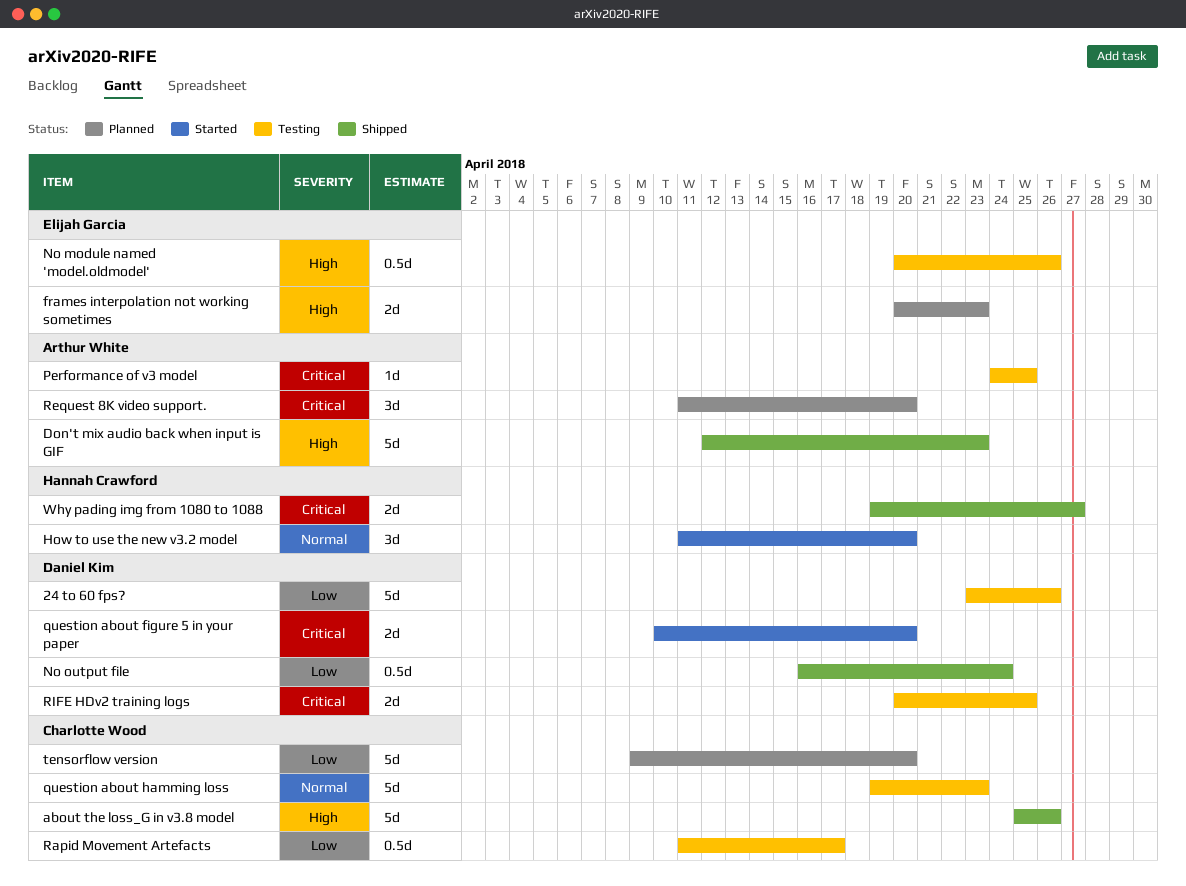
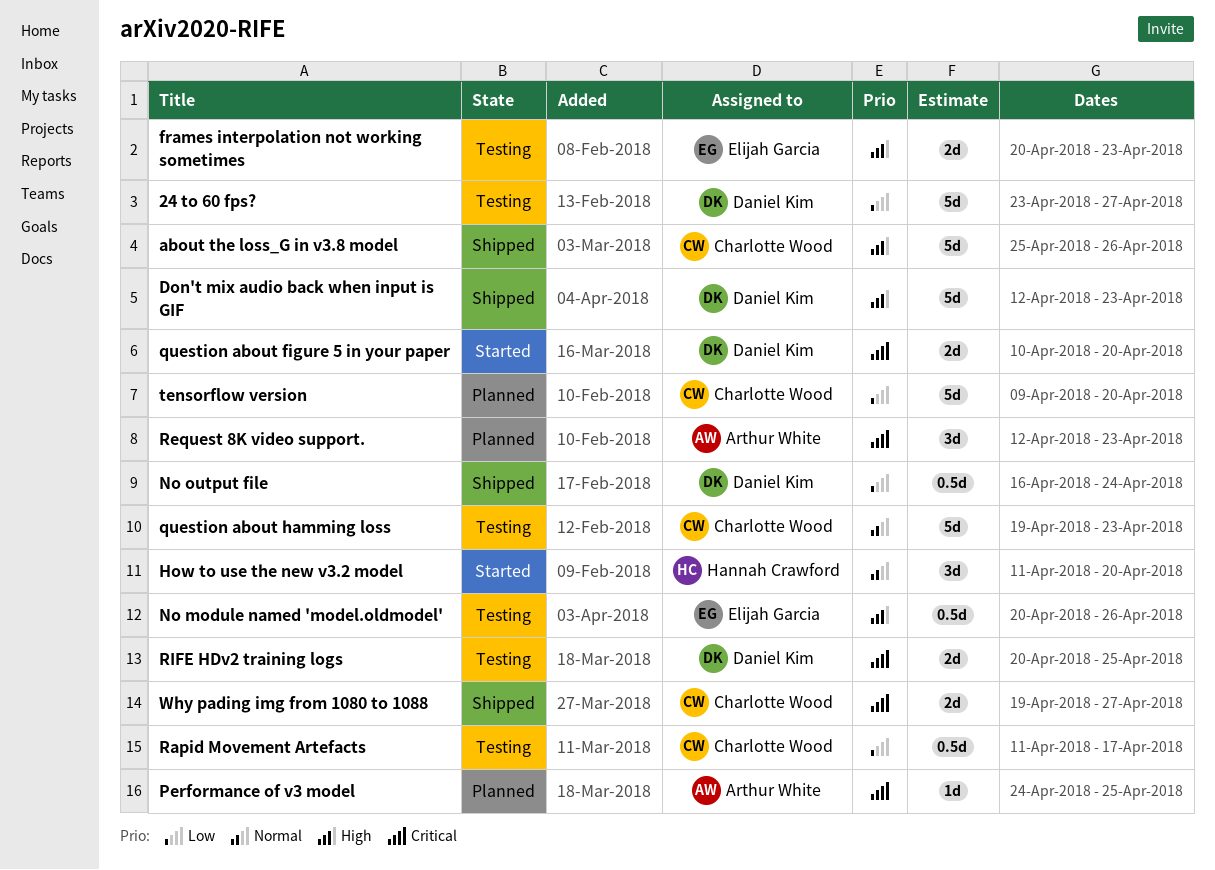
24 to 60 fps?, due: Apr 26 -> Apr 27
Don't mix audio back when input is GIF, owner: Arthur White -> Daniel Kim
frames interpolation not working sometimes, status: Planned -> Testing
Performance of v3 model, status: Testing -> Planned
Request 8K video support., start: Apr 11 -> Apr 12
Request 8K video support., due: Apr 20 -> Apr 23
Why pading img from 1080 to 1088, owner: Hannah Crawford -> Charlotte Wood

